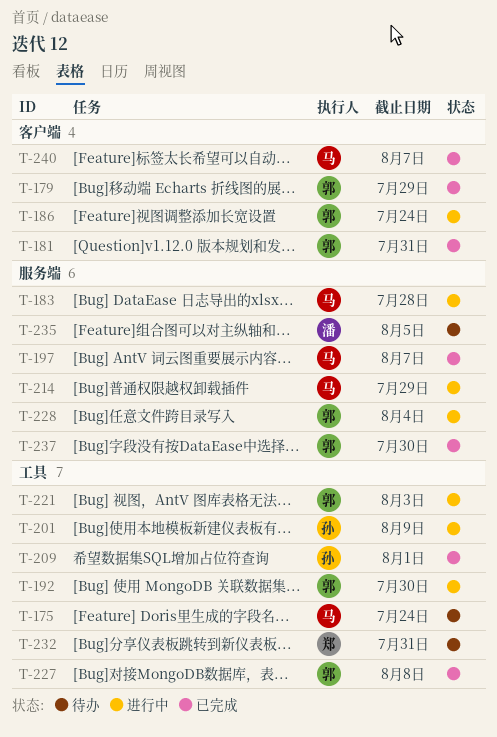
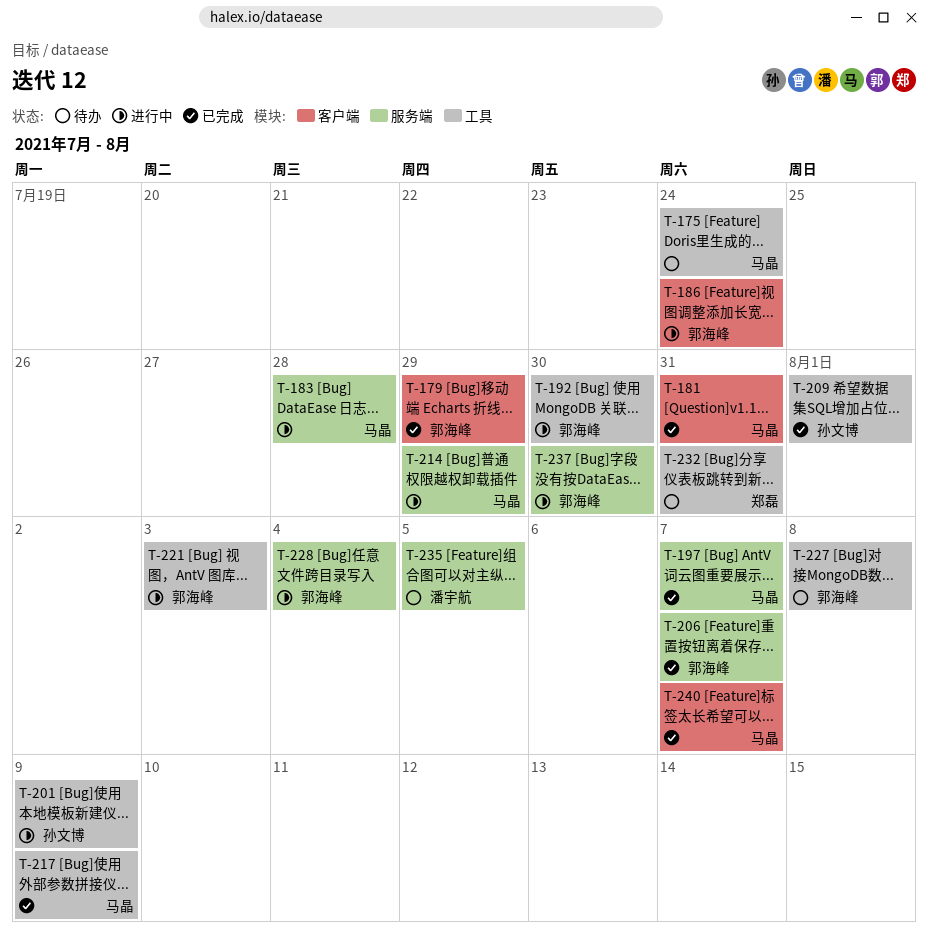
T-181, owner: 郭海峰 -> 马晶
T-206: none -> present
T-217: none -> present
T-227, status: 已完成 -> 待办
T-237, status: 已完成 -> 进行中

